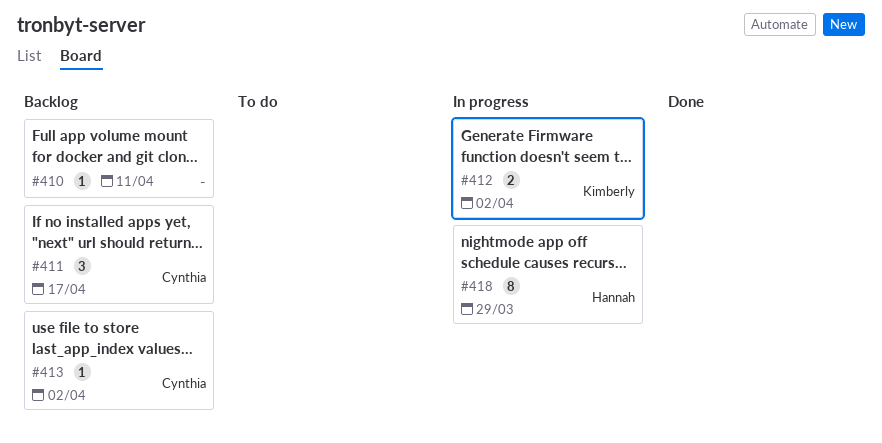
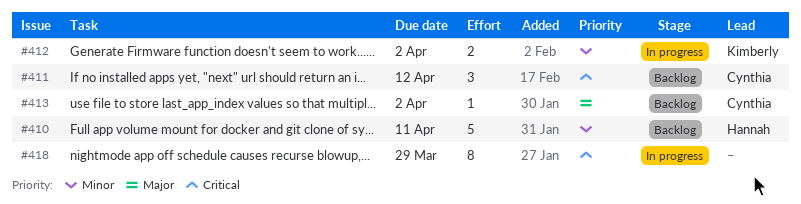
#410, owner: none -> Hannah
#410, estimate: 1 -> 5
#411, due: Apr 17 -> Apr 12
#418, owner: Hannah -> none

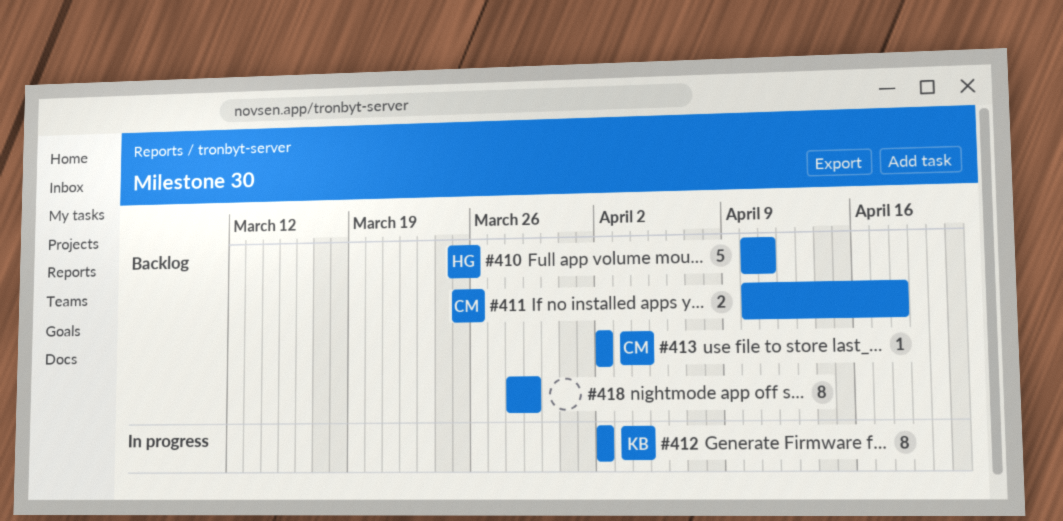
#411, estimate: 3 -> 2
#411, due: Apr 12 -> Apr 18
#412, estimate: 2 -> 8
#418, status: In progress -> Backlog

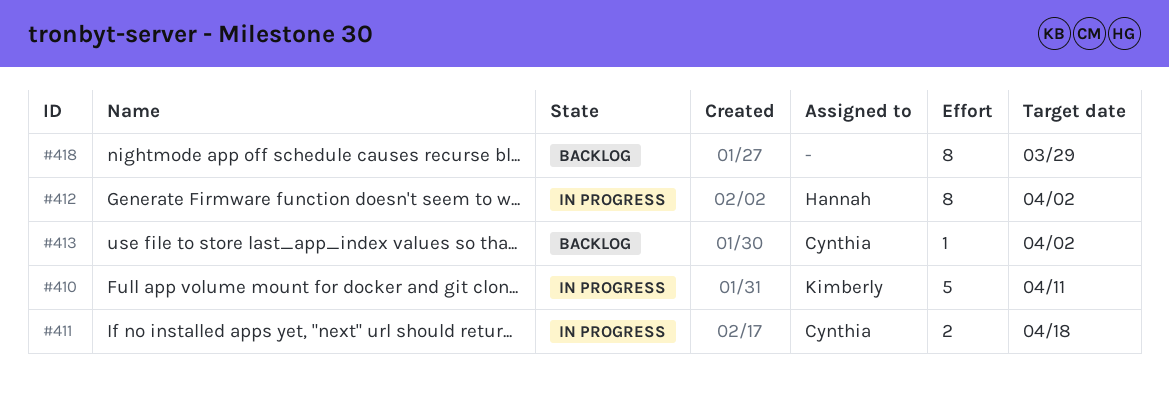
#410, status: Backlog -> In progress
#410, owner: Hannah -> Kimberly
#411, status: Backlog -> In progress
#412, owner: Kimberly -> Hannah

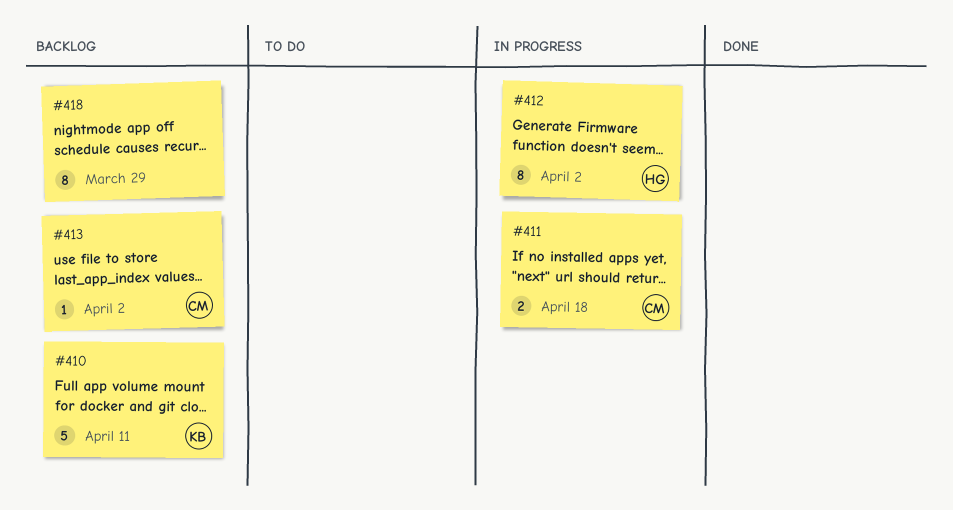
#410, status: In progress -> Backlog

